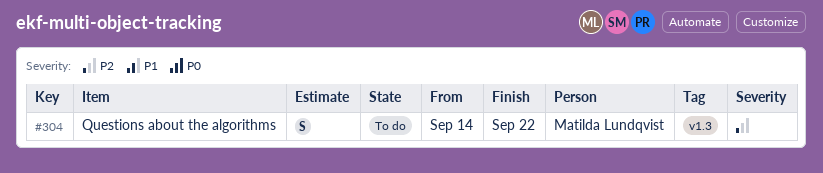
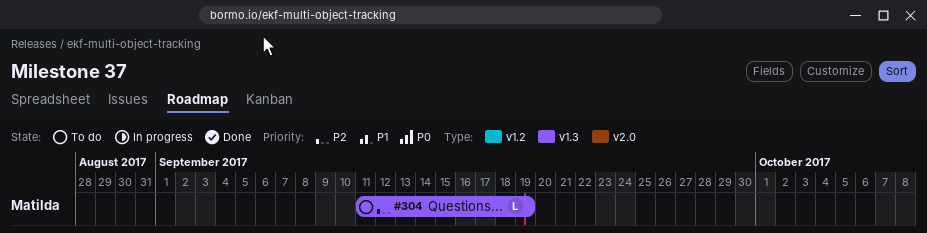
#304, estimate: S -> L
#304, start: Sep 14 -> Sep 11
#304, due: Sep 22 -> Sep 19

